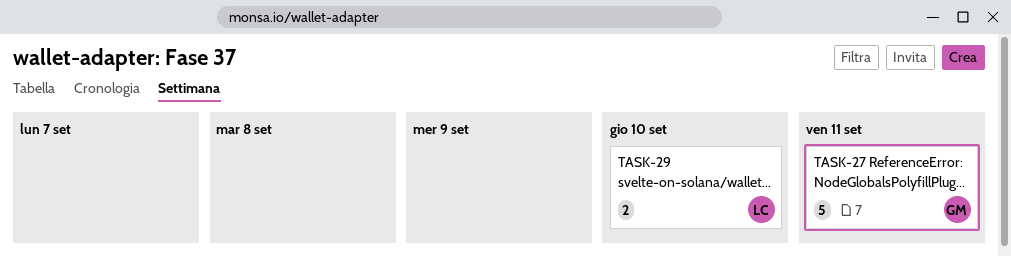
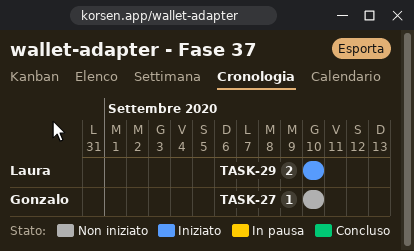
TASK-27, estimate: 5 -> 1
TASK-27, due: Sep 11 -> Sep 10

